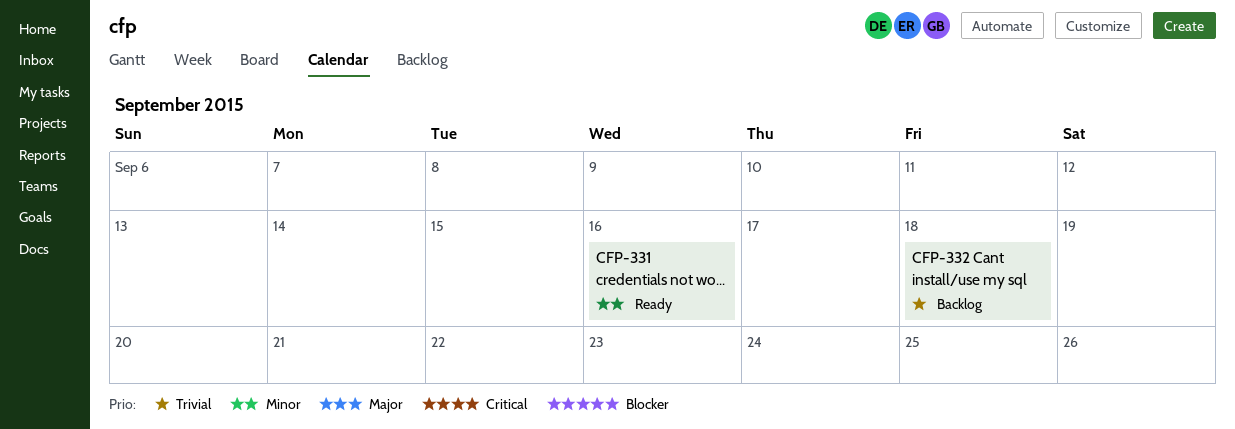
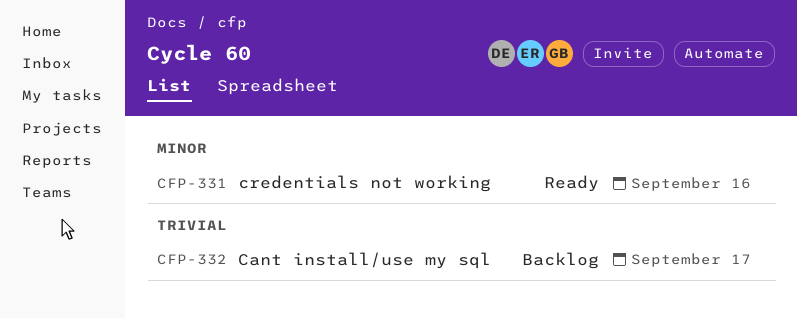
CFP-332, due: Sep 18 -> Sep 17

